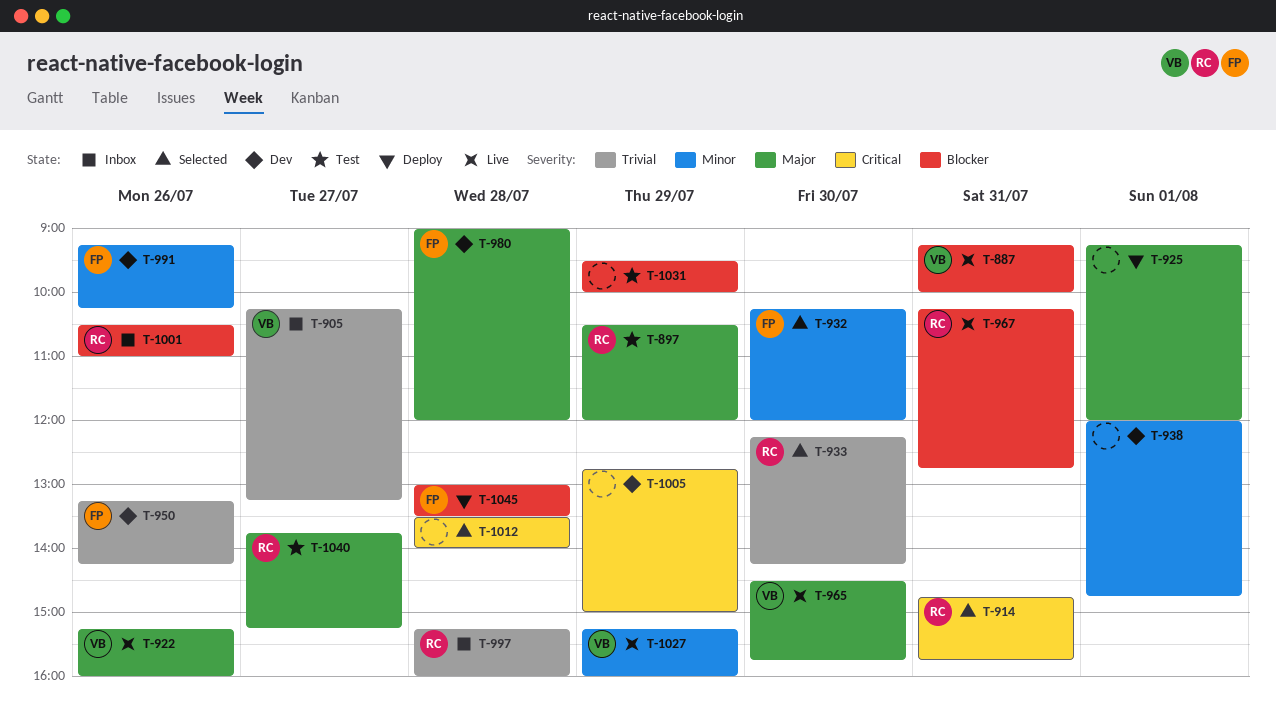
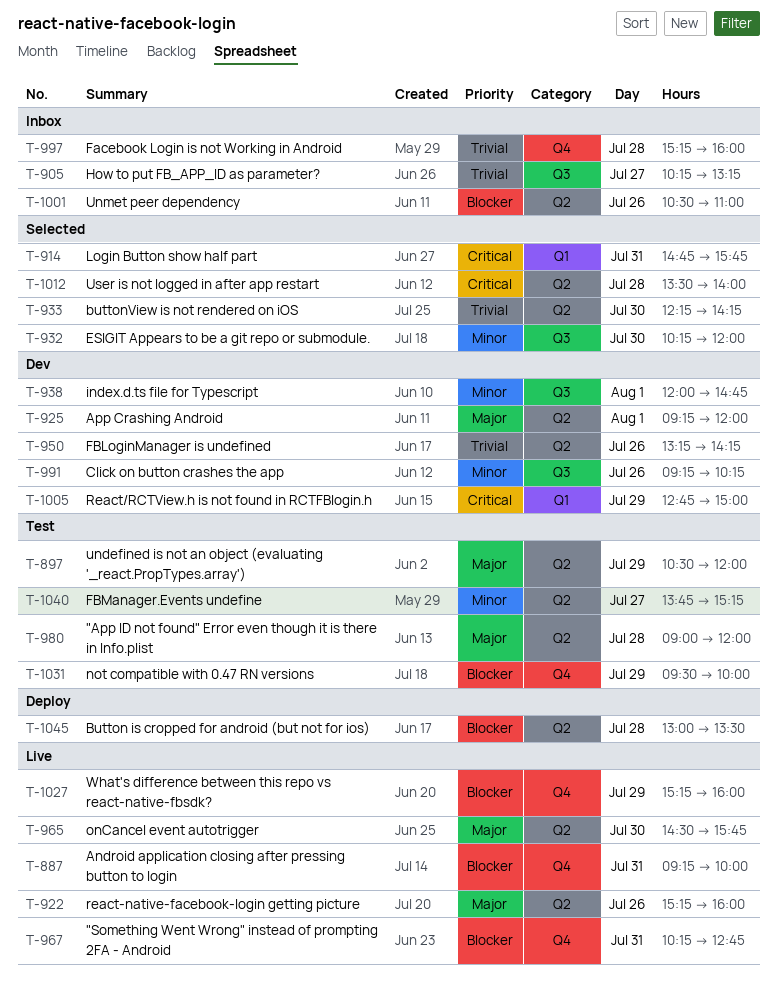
T-925, status: Deploy -> Dev
T-980, status: Dev -> Test
T-1027, priority: Minor -> Blocker
T-1040, priority: Major -> Minor

